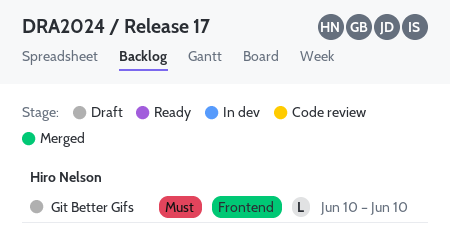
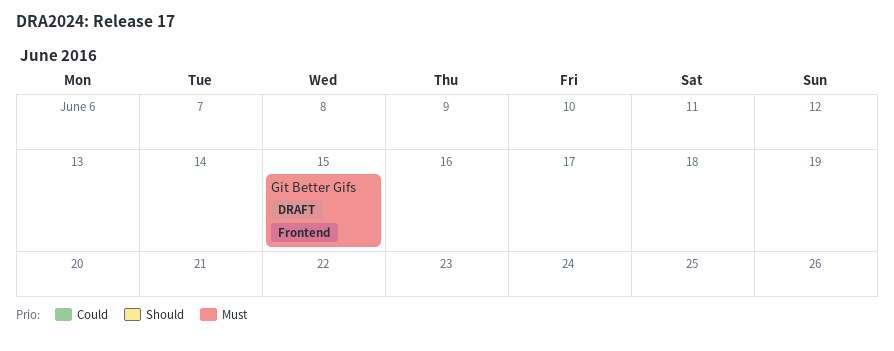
Git Better Gifs, due: Jun 10 -> Jun 15

